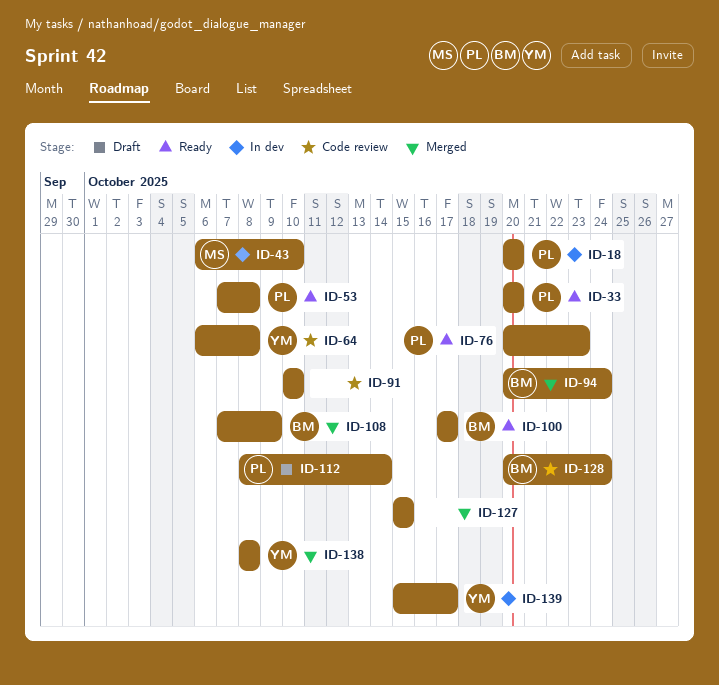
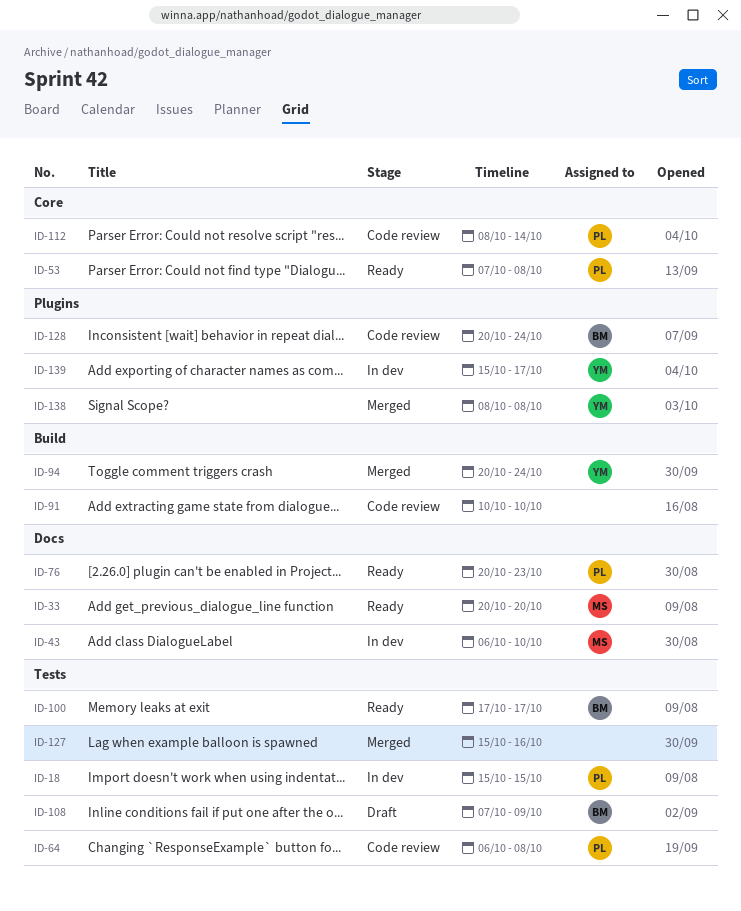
ID-18, start: Oct 20 -> Oct 15
ID-18, due: Oct 20 -> Oct 15
ID-33, owner: PL -> MS
ID-64, owner: YM -> PL
ID-94, owner: BM -> YM
ID-108, status: Merged -> Draft
ID-112, status: Draft -> Code review
ID-127, due: Oct 15 -> Oct 16

